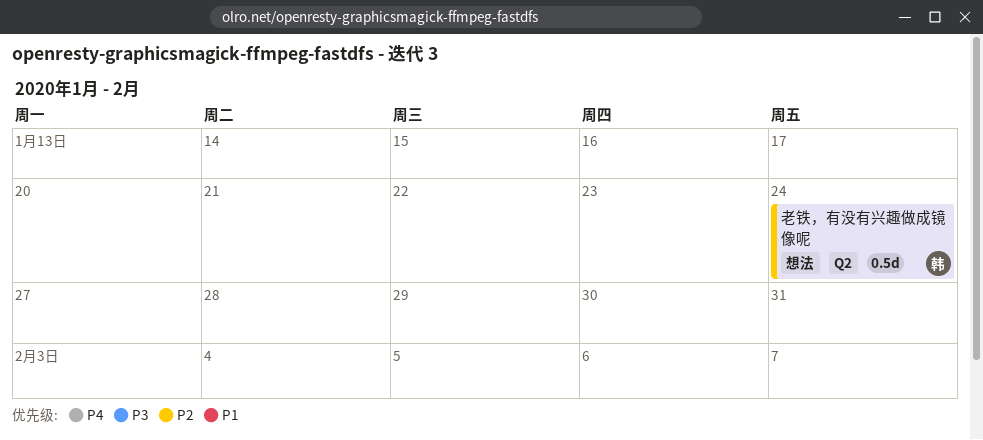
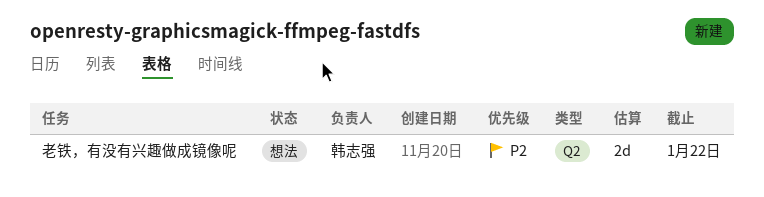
老铁，有没有兴趣做成镜像呢, estimate: 0.5d -> 2d
老铁，有没有兴趣做成镜像呢, due: Jan 24 -> Jan 22

